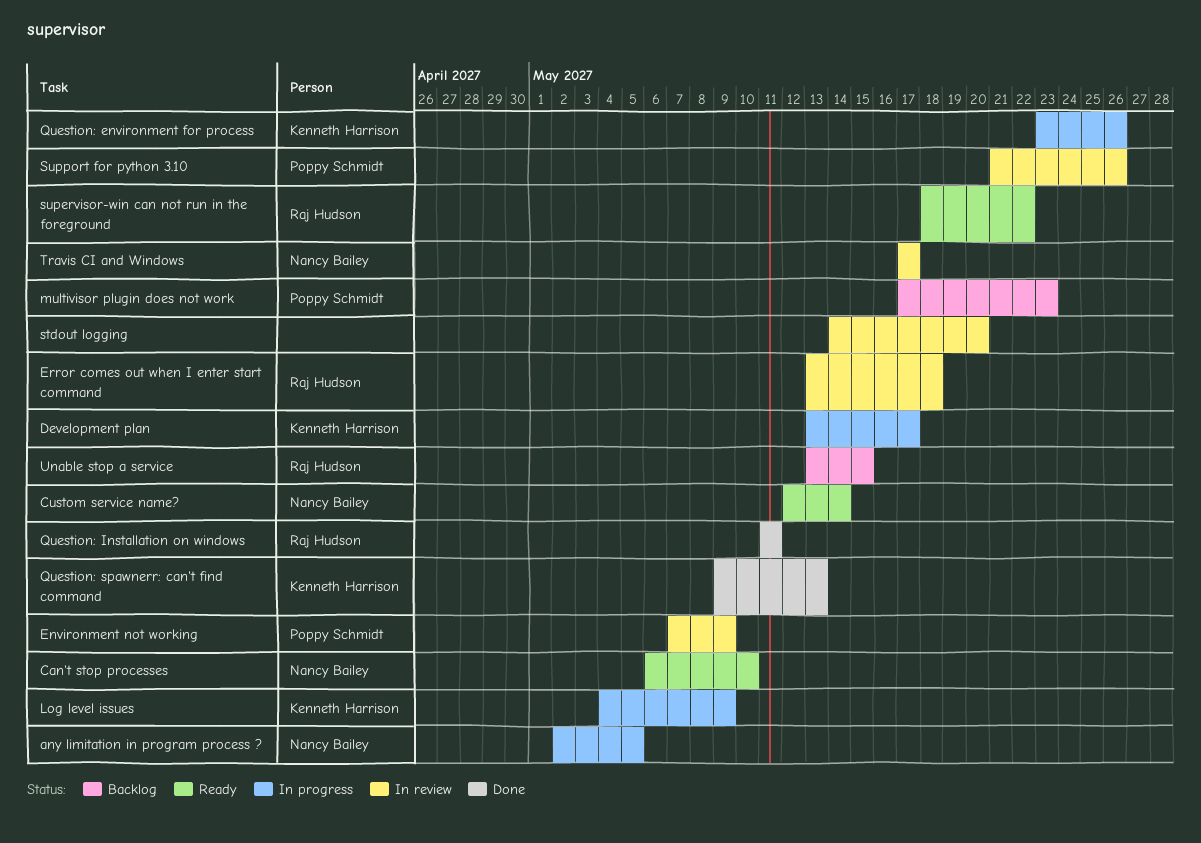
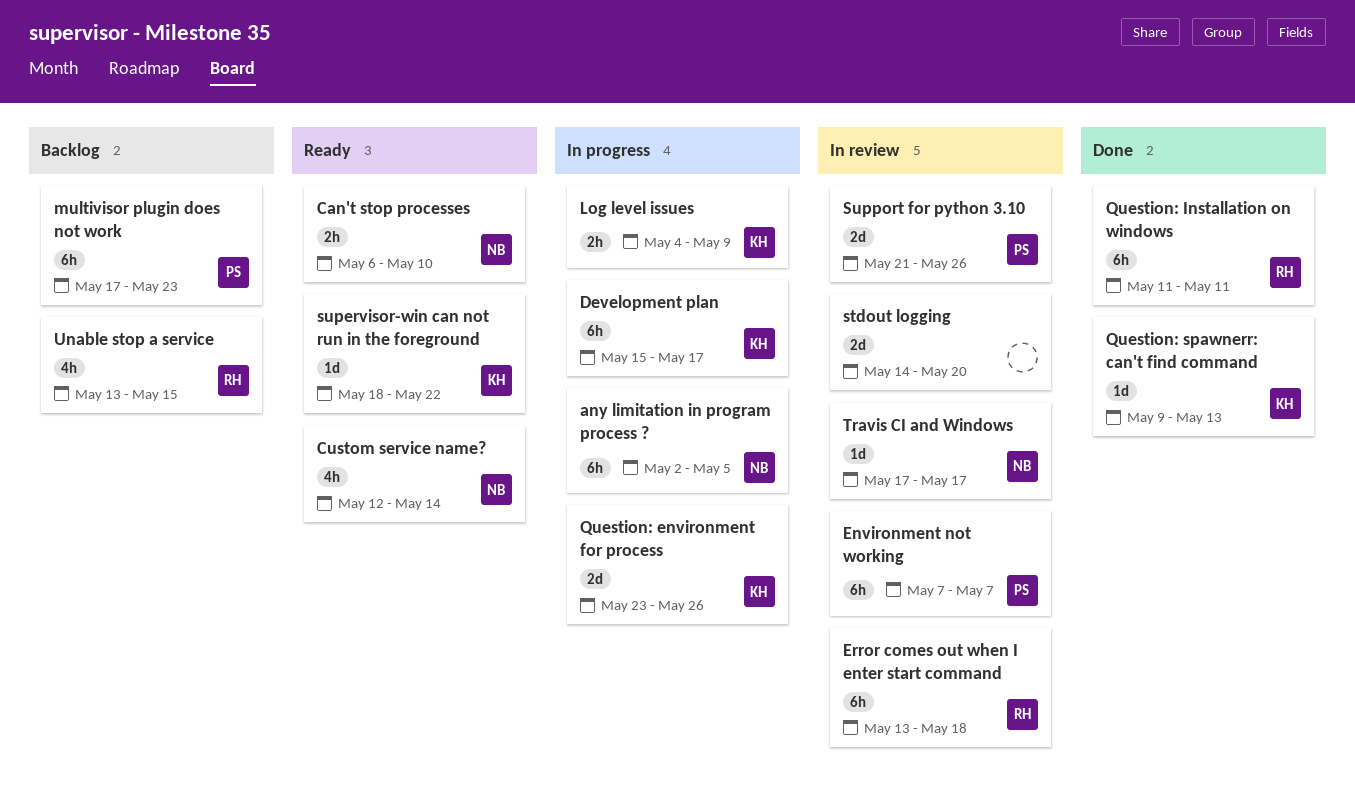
Development plan, start: May 13 -> May 15
Environment not working, due: May 9 -> May 7
supervisor-win can not run in the foreground, owner: Raj Hudson -> Kenneth Harrison

